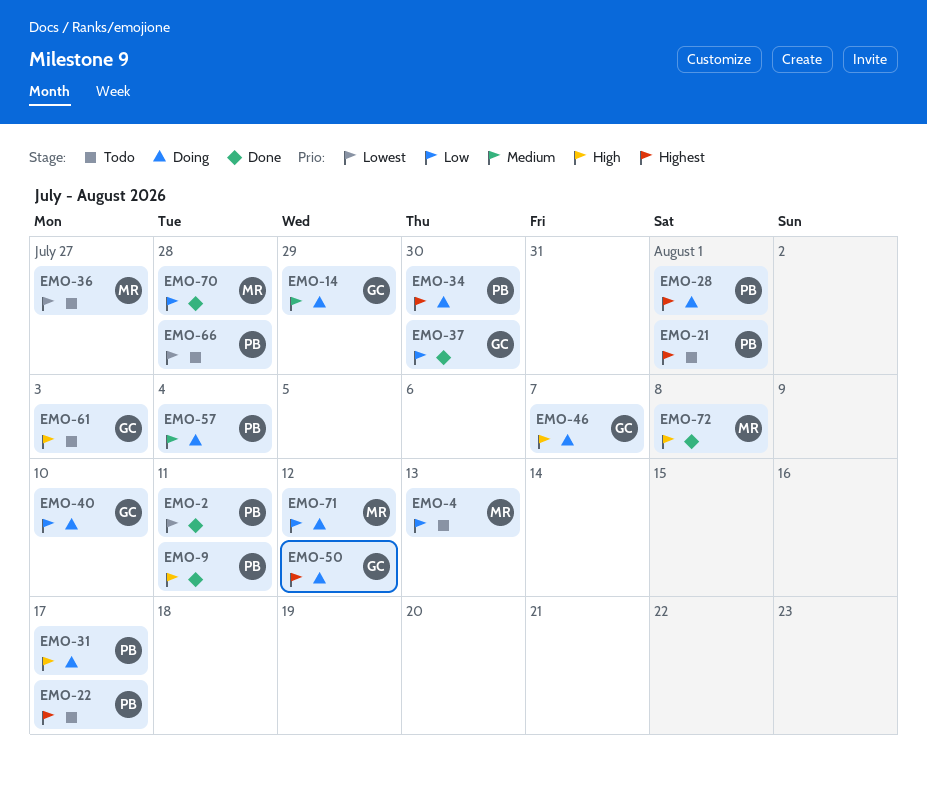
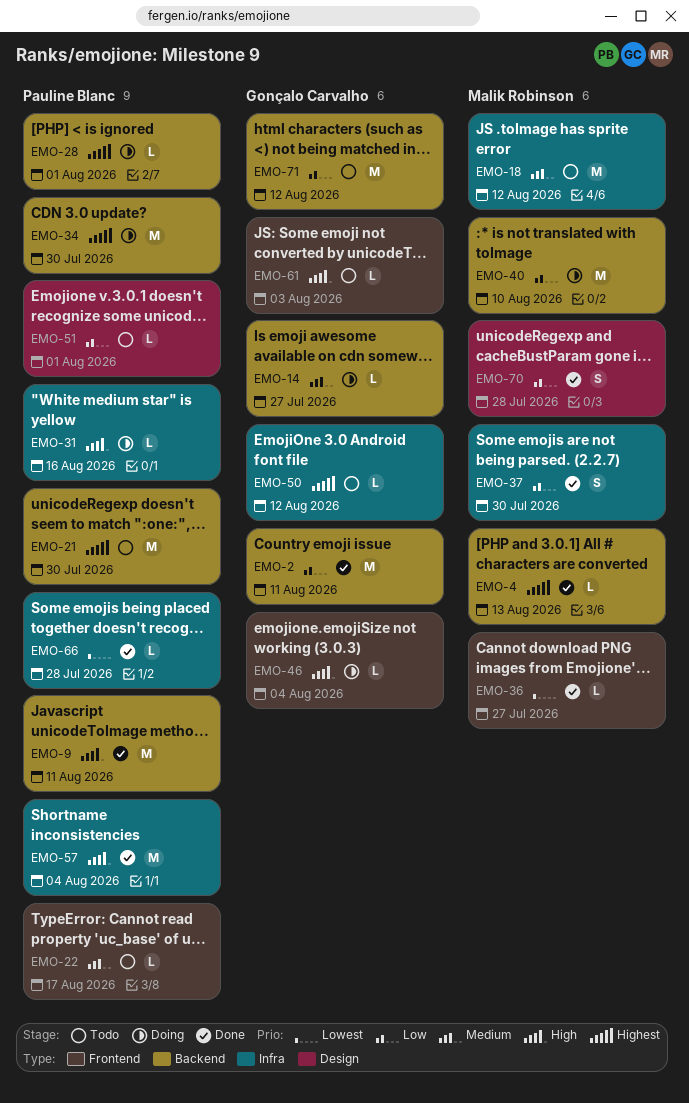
EMO-2, owner: Pauline Blanc -> Gonçalo Carvalho
EMO-2, priority: Lowest -> Low
EMO-4, status: Todo -> Done
EMO-4, priority: Low -> Highest
EMO-14, due: Jul 29 -> Jul 27
EMO-18: none -> present
EMO-21, due: Aug 1 -> Jul 30
EMO-22, priority: Highest -> Medium
EMO-31, due: Aug 17 -> Aug 16
EMO-36, status: Todo -> Done
EMO-37, owner: Gonçalo Carvalho -> Malik Robinson
EMO-40, owner: Gonçalo Carvalho -> Malik Robinson
EMO-46, due: Aug 7 -> Aug 4
EMO-50, status: Doing -> Todo
EMO-51: none -> present
EMO-57, status: Doing -> Done
EMO-57, priority: Medium -> High
EMO-66, status: Todo -> Done
EMO-71, status: Doing -> Todo
EMO-71, owner: Malik Robinson -> Gonçalo Carvalho
EMO-72: present -> none

